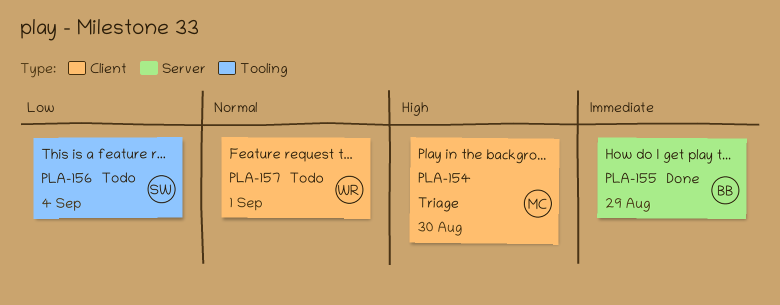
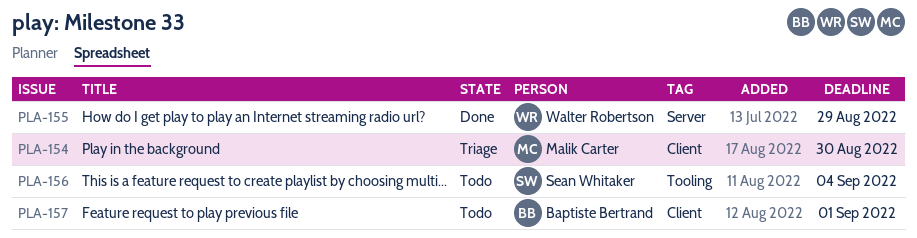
PLA-155, owner: Baptiste Bertrand -> Walter Robertson
PLA-157, owner: Walter Robertson -> Baptiste Bertrand

